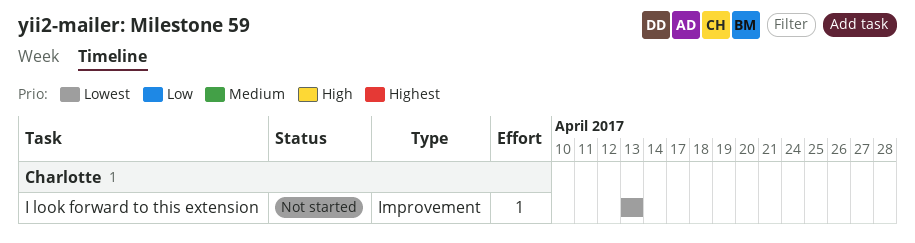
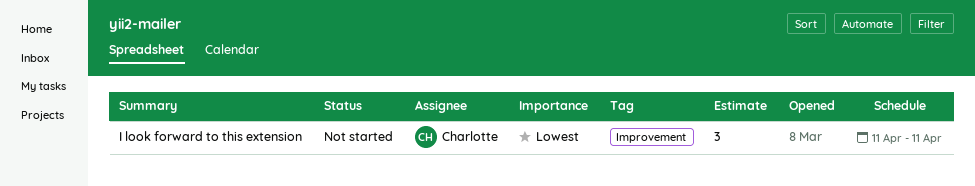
I look forward to this extension, estimate: 1 -> 3
I look forward to this extension, start: Apr 13 -> Apr 11
I look forward to this extension, due: Apr 13 -> Apr 11

